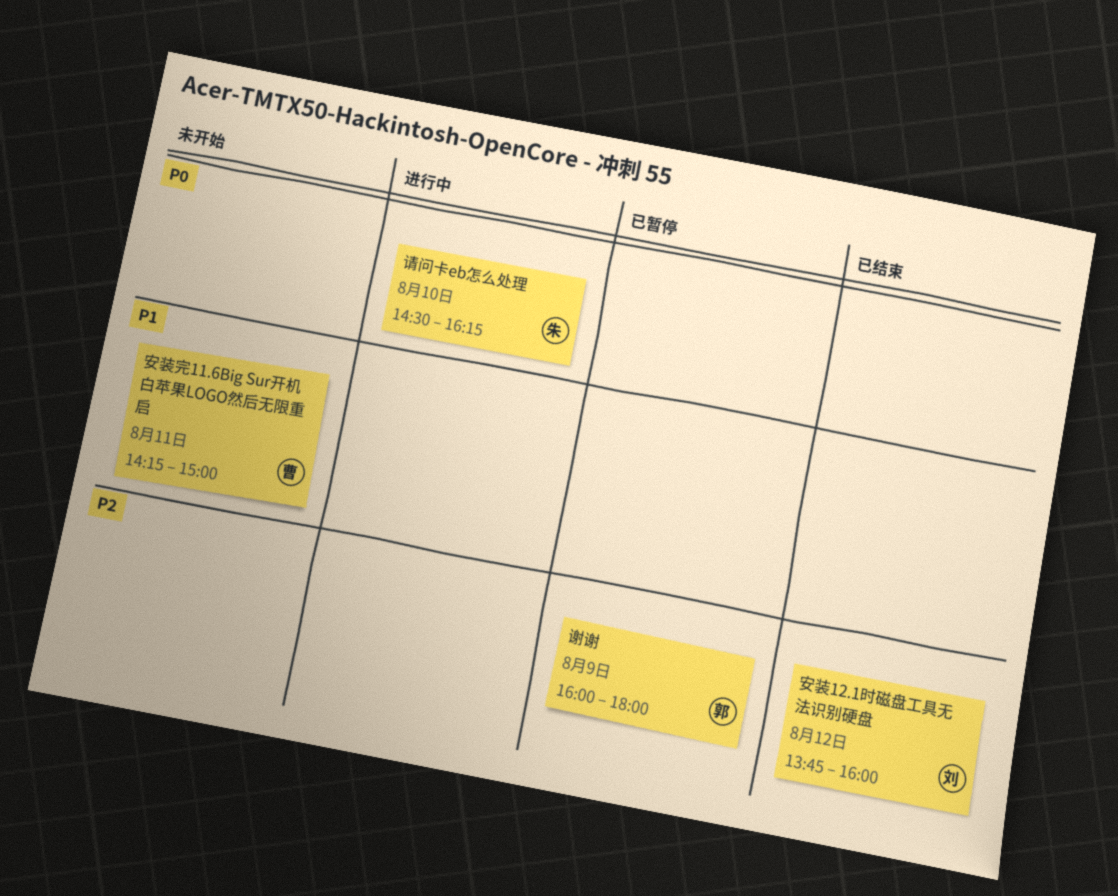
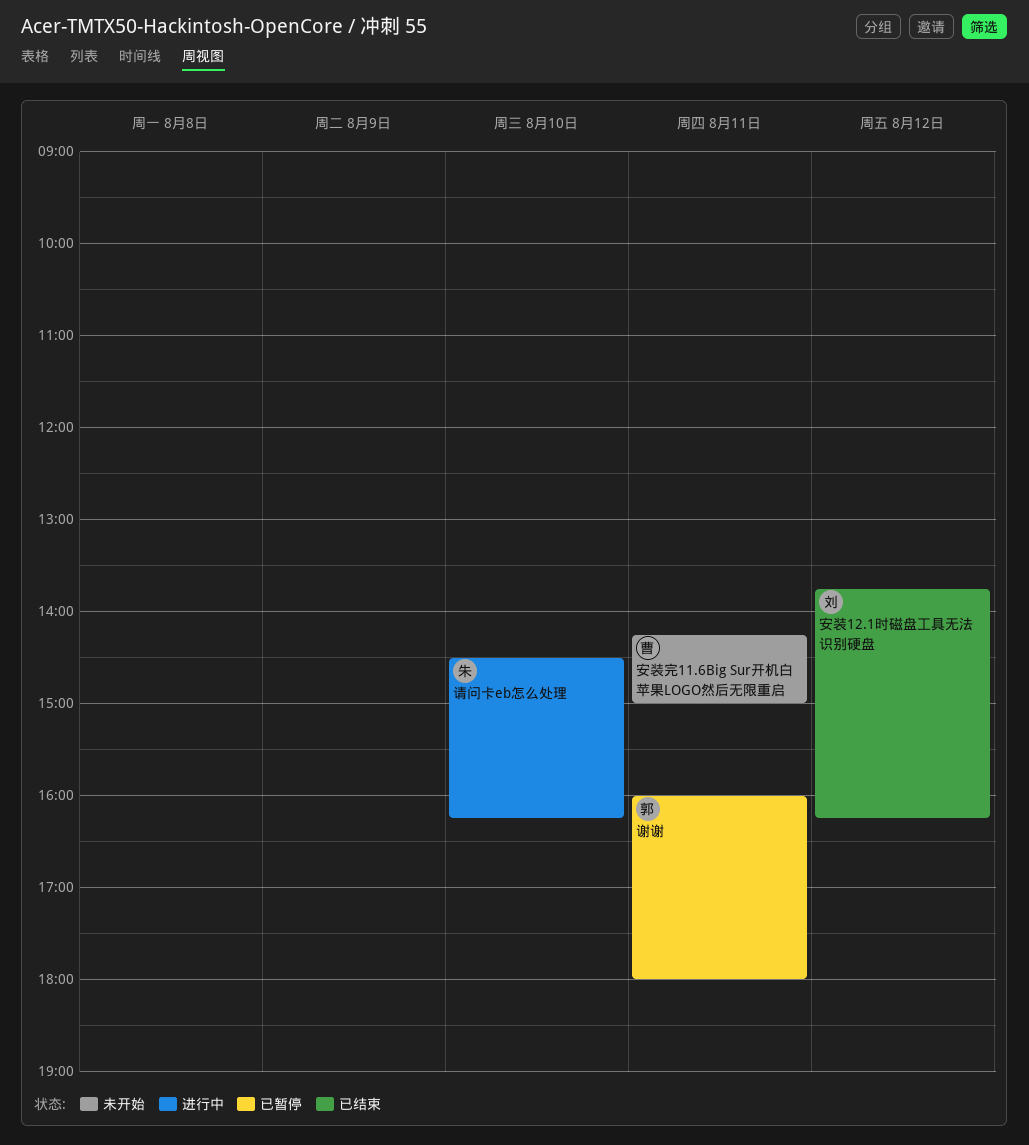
安装12.1时磁盘工具无法识别硬盘, ends: 16:00 -> 16:15
谢谢, day: Aug 9 -> Aug 11

